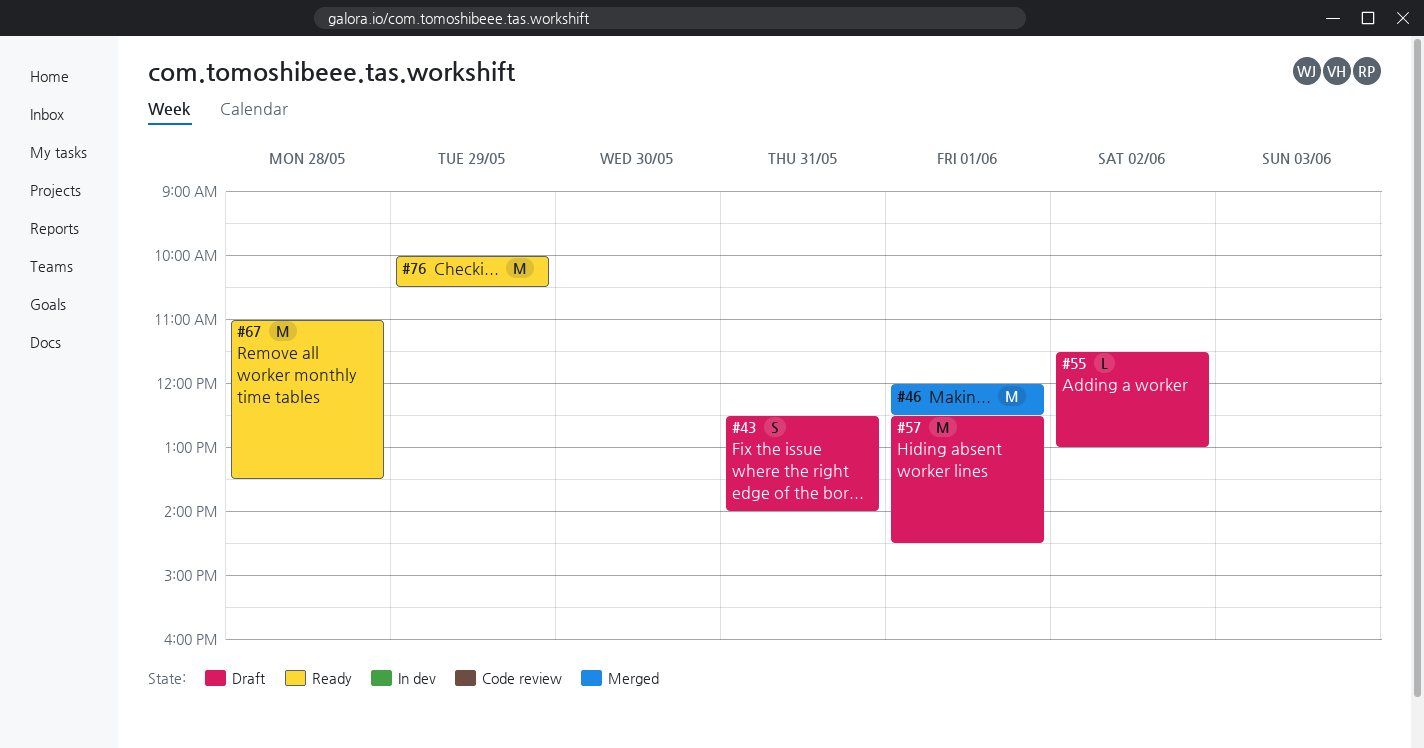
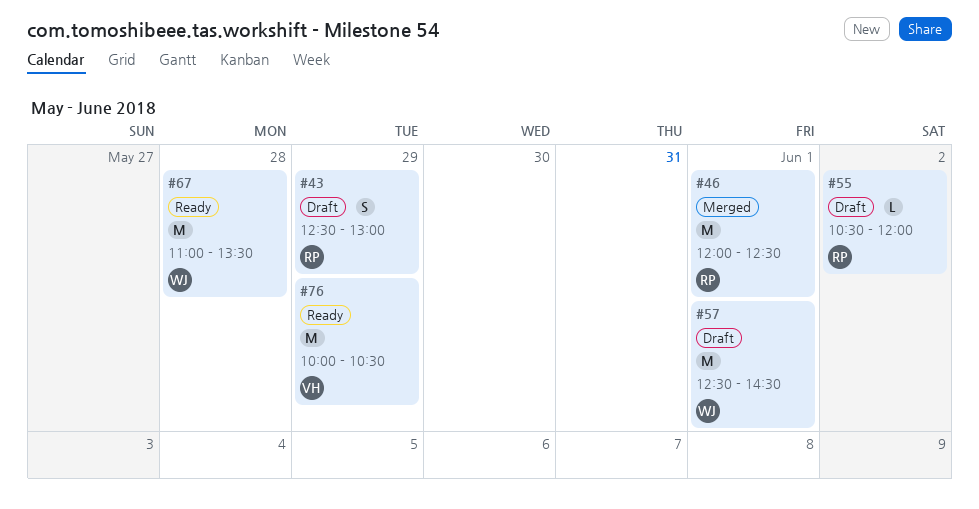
#43, day: May 31 -> May 29
#43, ends: 14:00 -> 13:00
#55, begins: 11:30 -> 10:30
#55, ends: 13:00 -> 12:00

